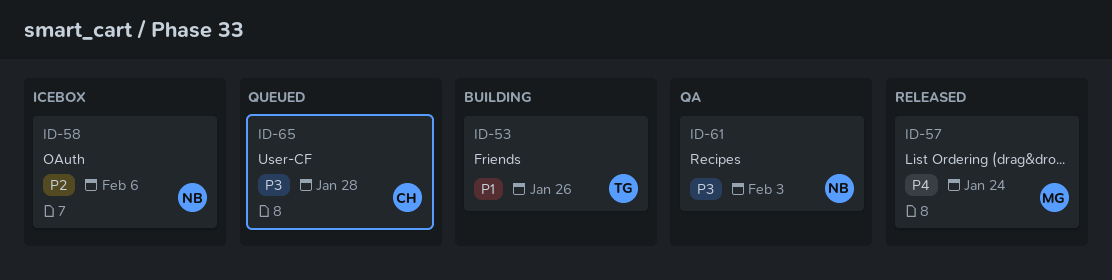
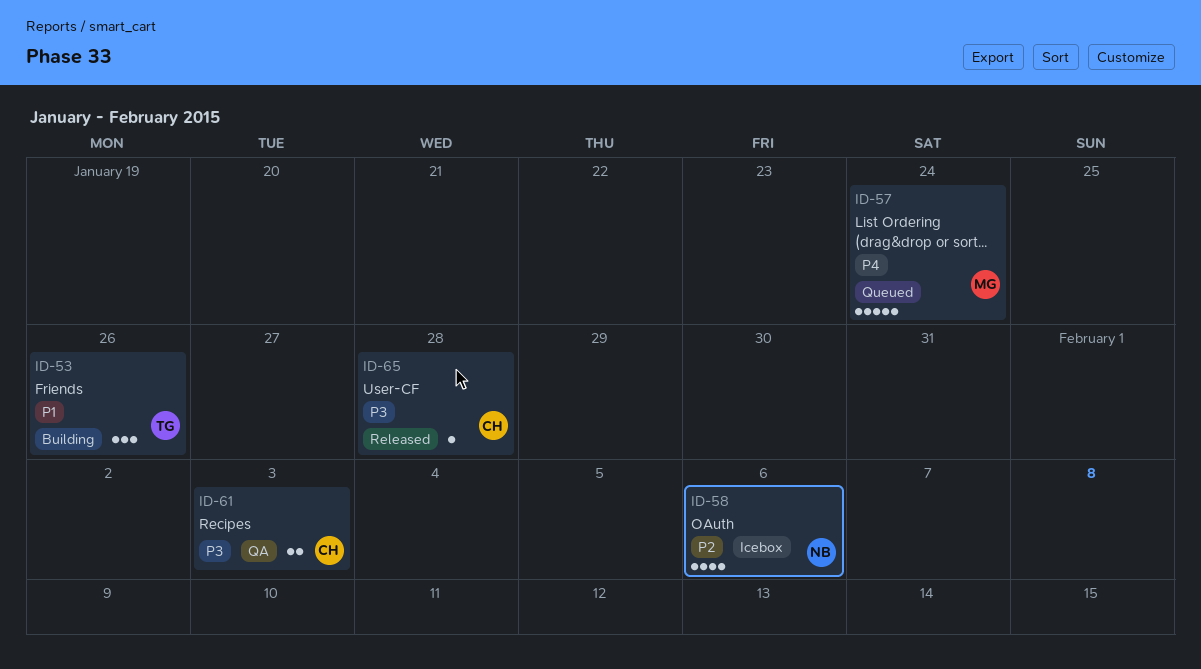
ID-57, status: Released -> Queued
ID-61, owner: NB -> CH
ID-65, status: Queued -> Released

